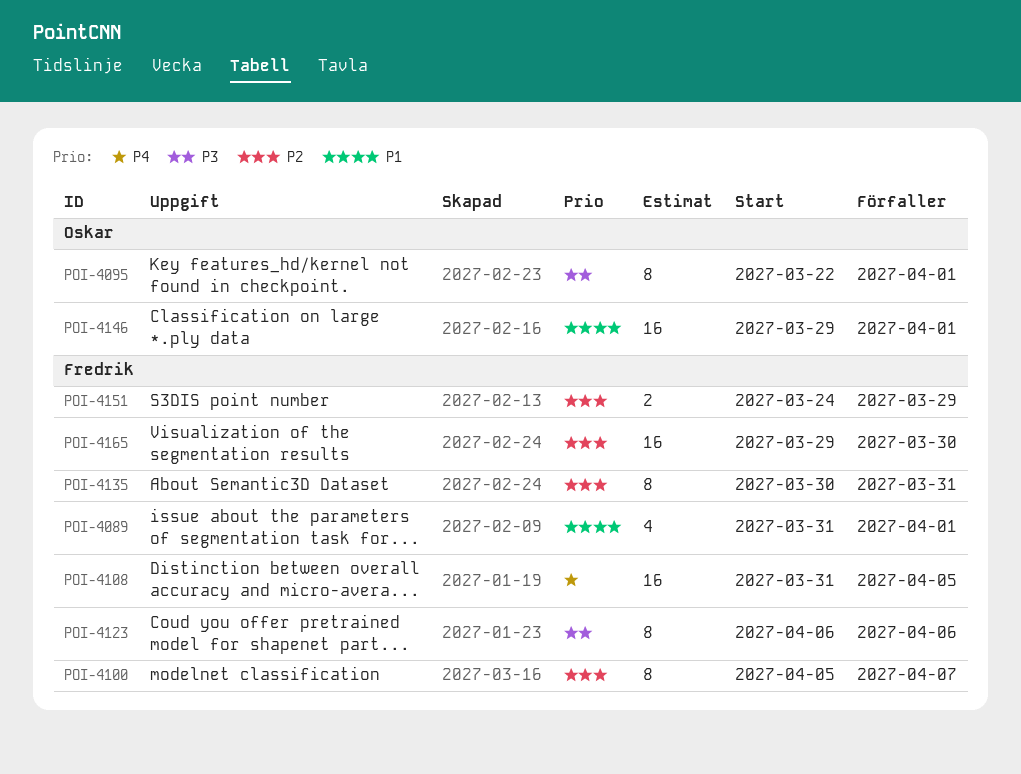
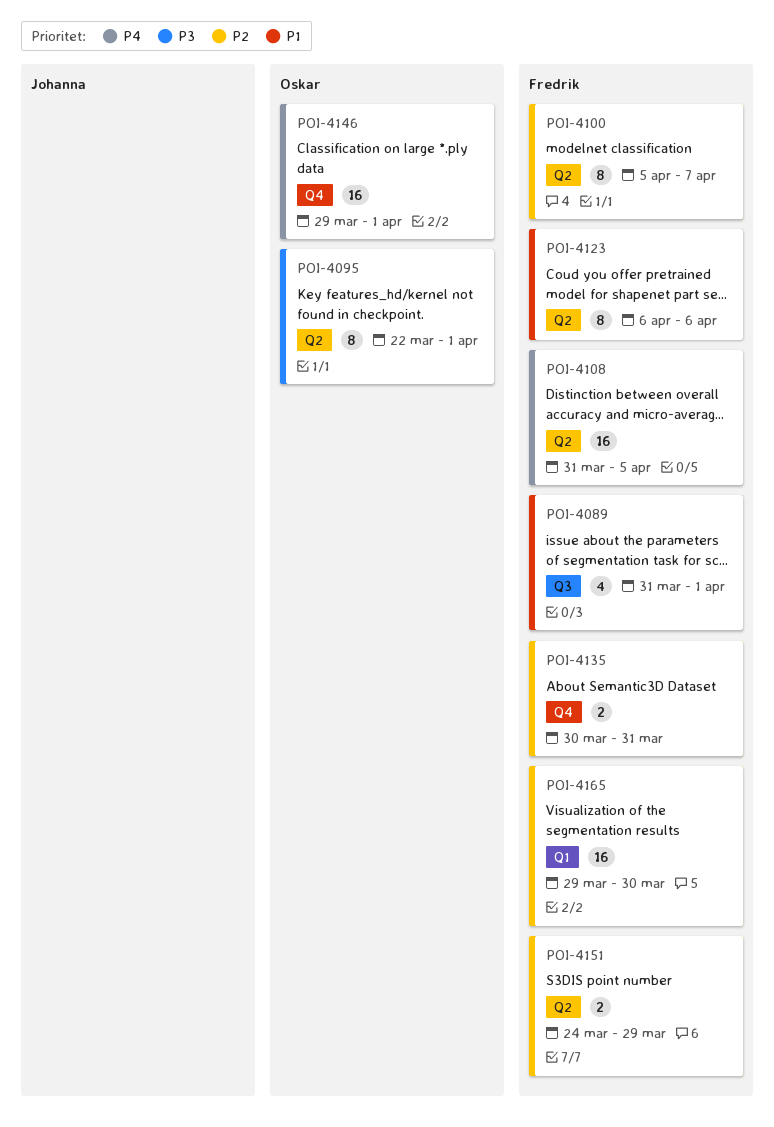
POI-4123, priority: P3 -> P1
POI-4135, estimate: 8 -> 2
POI-4146, priority: P1 -> P4

